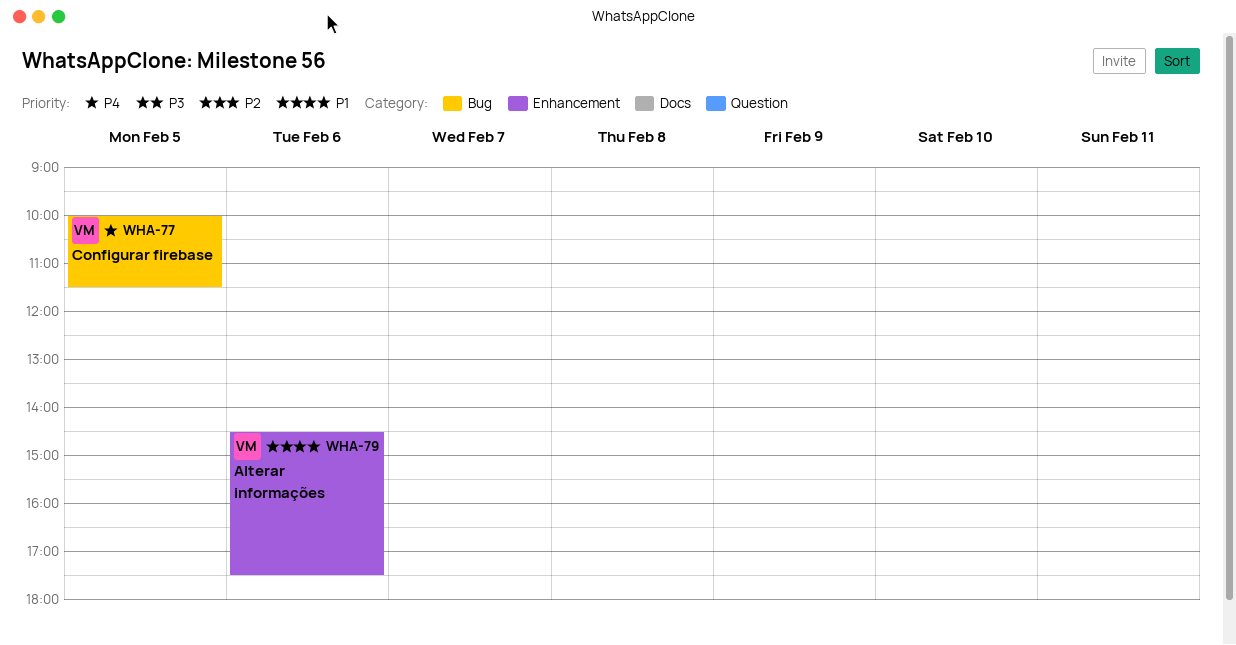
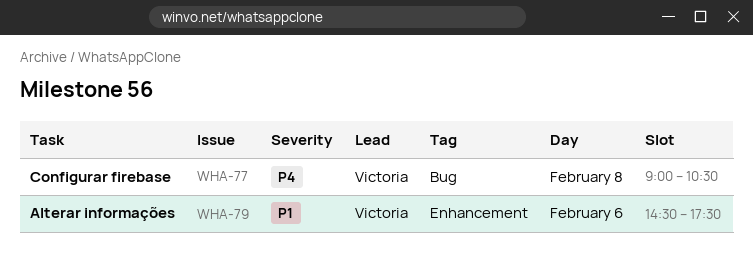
WHA-77, day: Feb 5 -> Feb 8
WHA-77, begins: 10:00 -> 09:00
WHA-77, ends: 11:30 -> 10:30

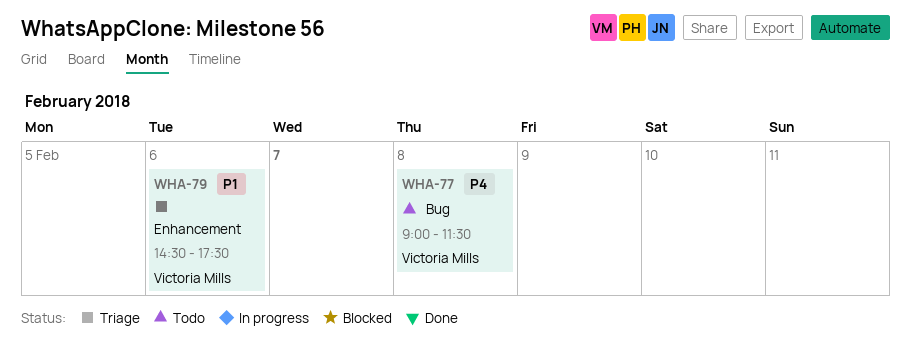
WHA-77, ends: 10:30 -> 11:30

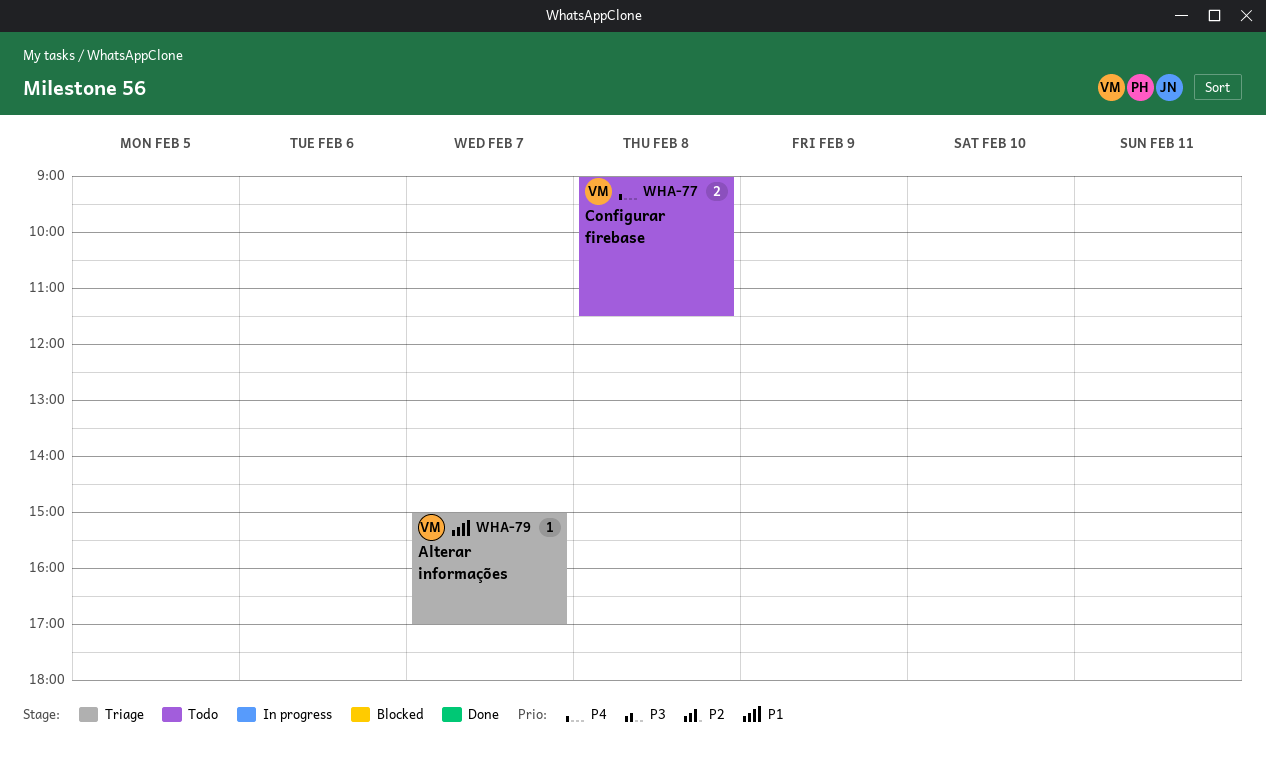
WHA-79, day: Feb 6 -> Feb 7
WHA-79, begins: 14:30 -> 15:00
WHA-79, ends: 17:30 -> 17:00

